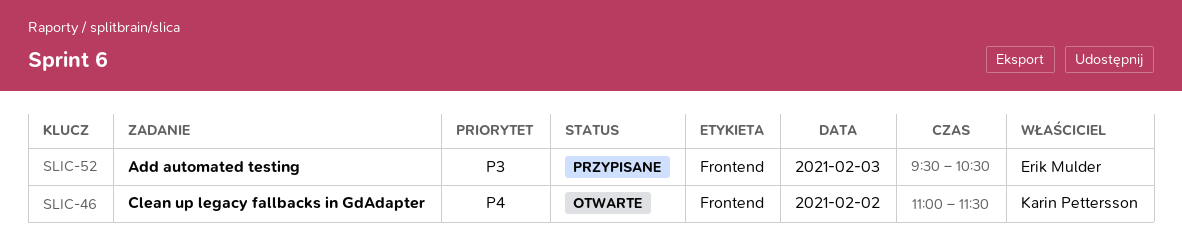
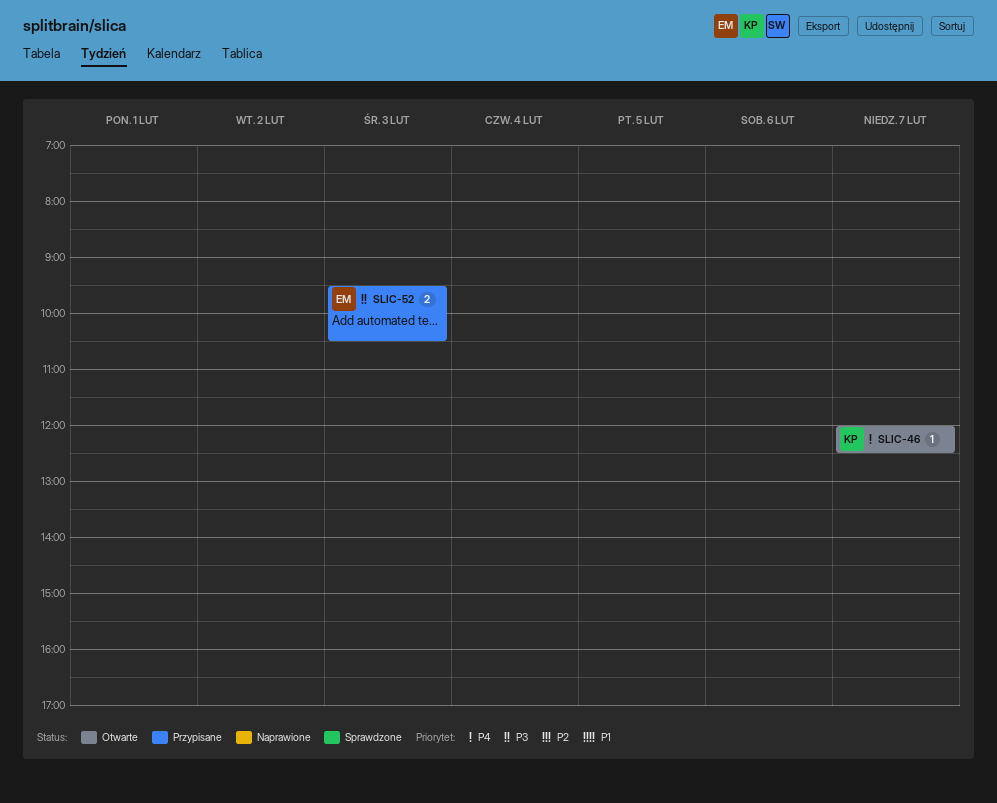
SLIC-46, day: Feb 2 -> Feb 7
SLIC-46, begins: 11:00 -> 12:00
SLIC-46, ends: 11:30 -> 12:30

